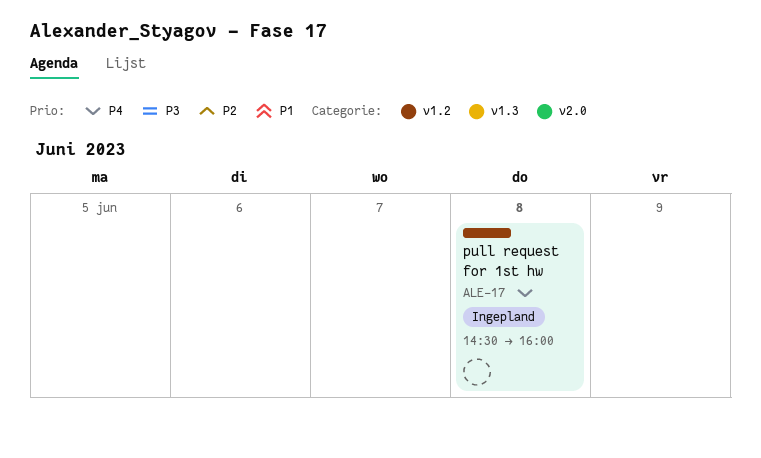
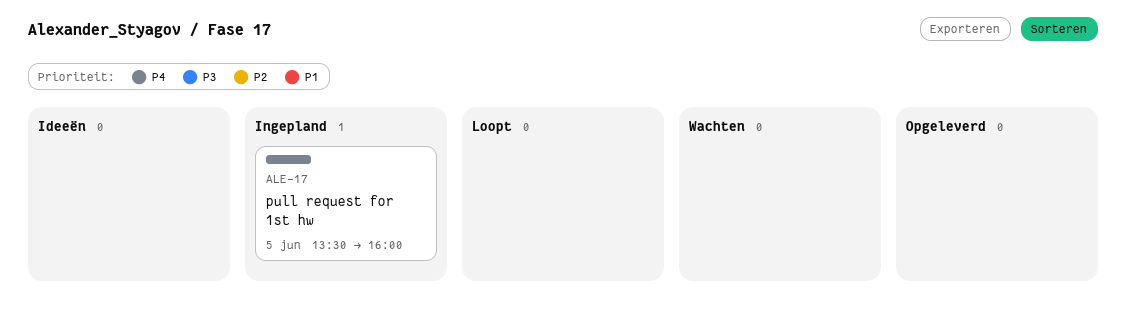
ALE-17, day: Jun 8 -> Jun 5
ALE-17, begins: 14:30 -> 13:30

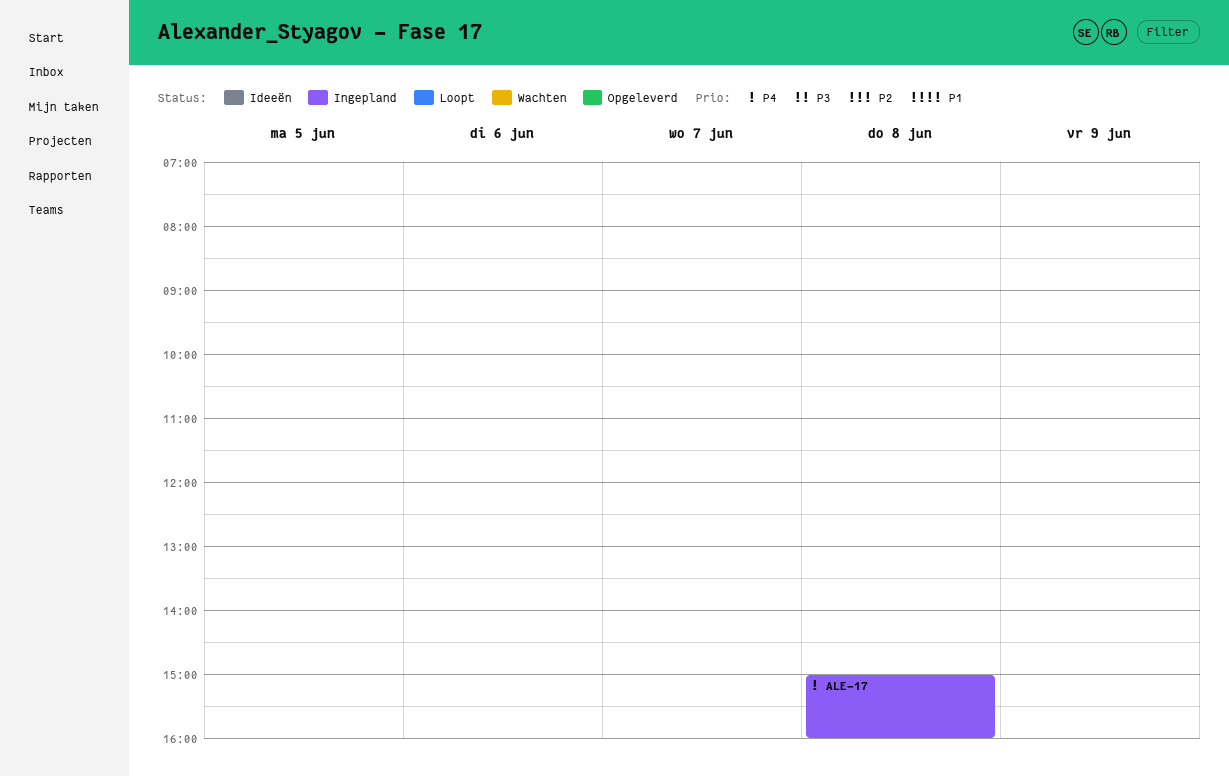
ALE-17, day: Jun 5 -> Jun 8
ALE-17, begins: 13:30 -> 15:00

